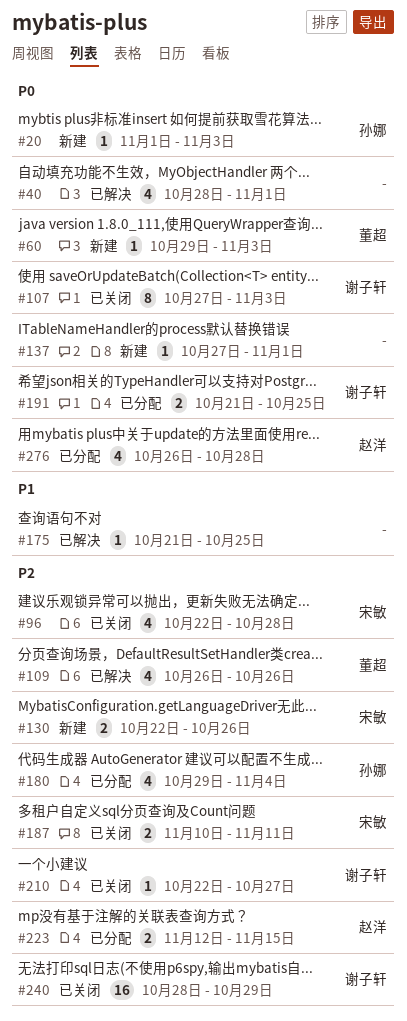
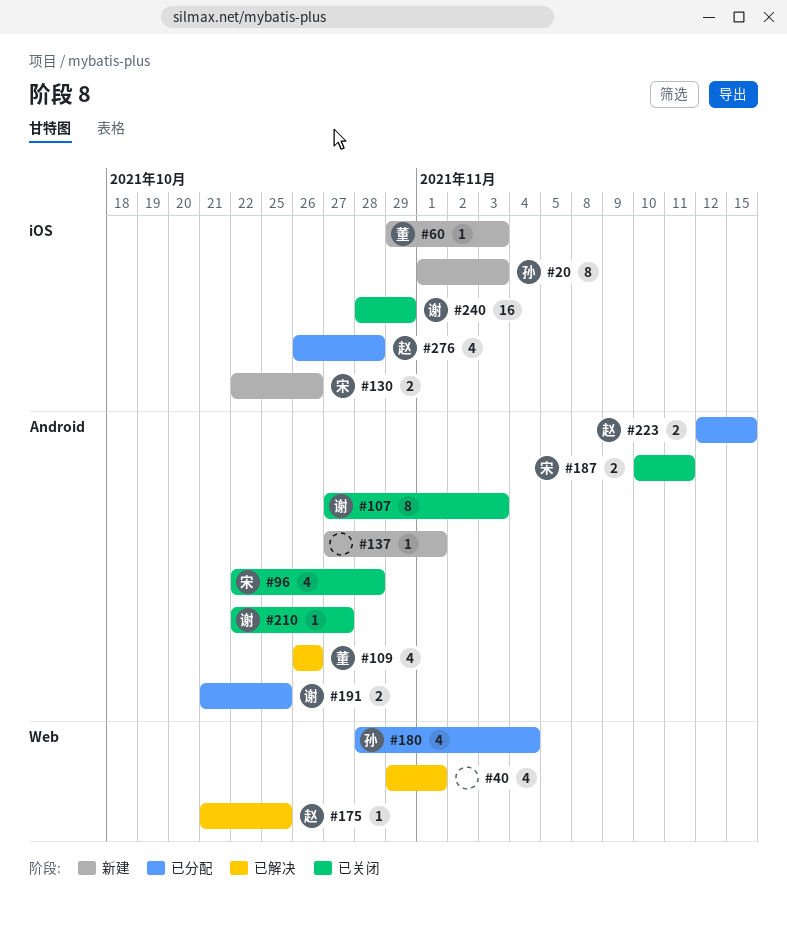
#20, estimate: 1 -> 8
#40, start: Oct 28 -> Oct 29
#175, owner: none -> 赵洋
#180, start: Oct 29 -> Oct 28

